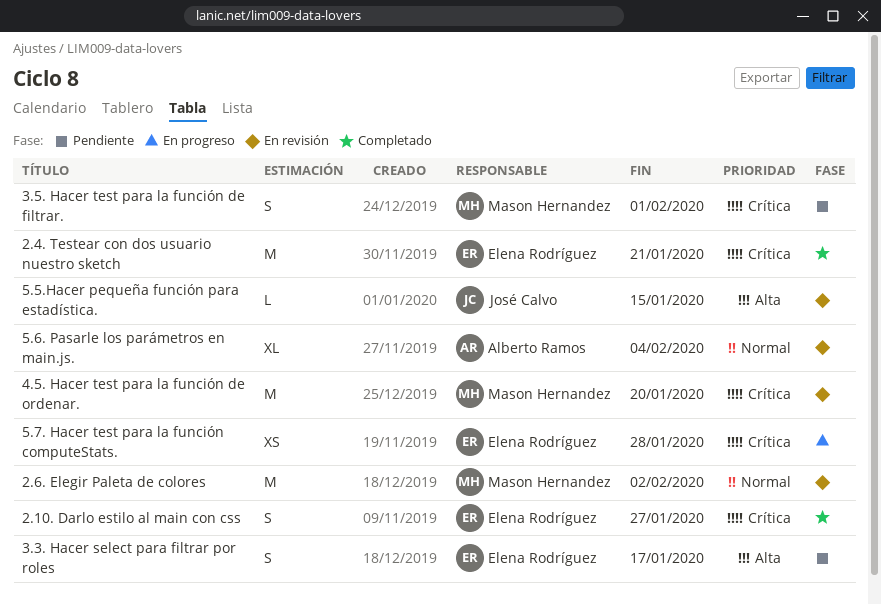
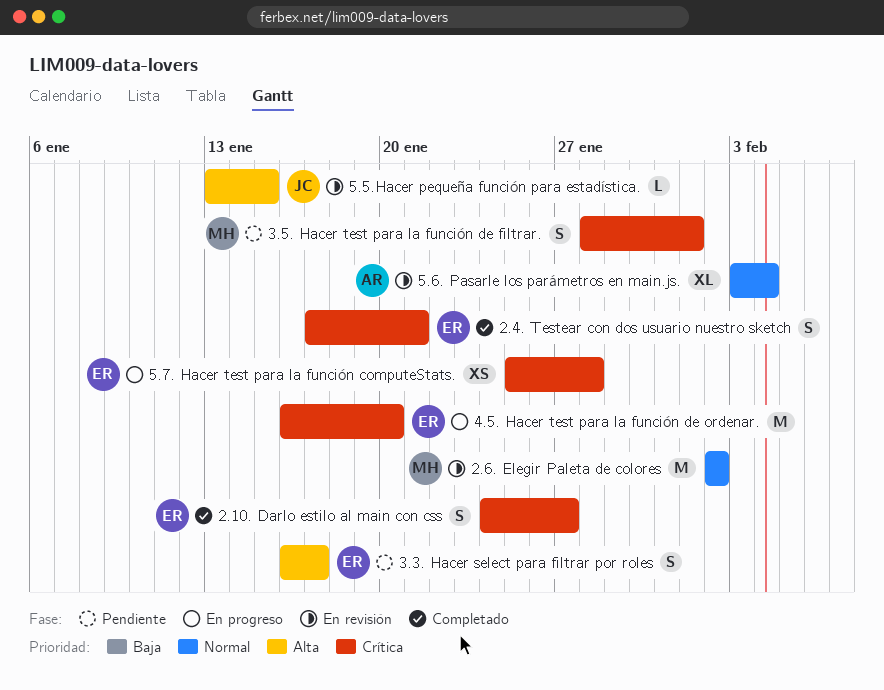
2.4. Testear con dos usuario nuestro sketch, estimate: M -> S
4.5. Hacer test para la función de ordenar., status: En revisión -> En progreso
4.5. Hacer test para la función de ordenar., owner: Mason Hernandez -> Elena Rodríguez

